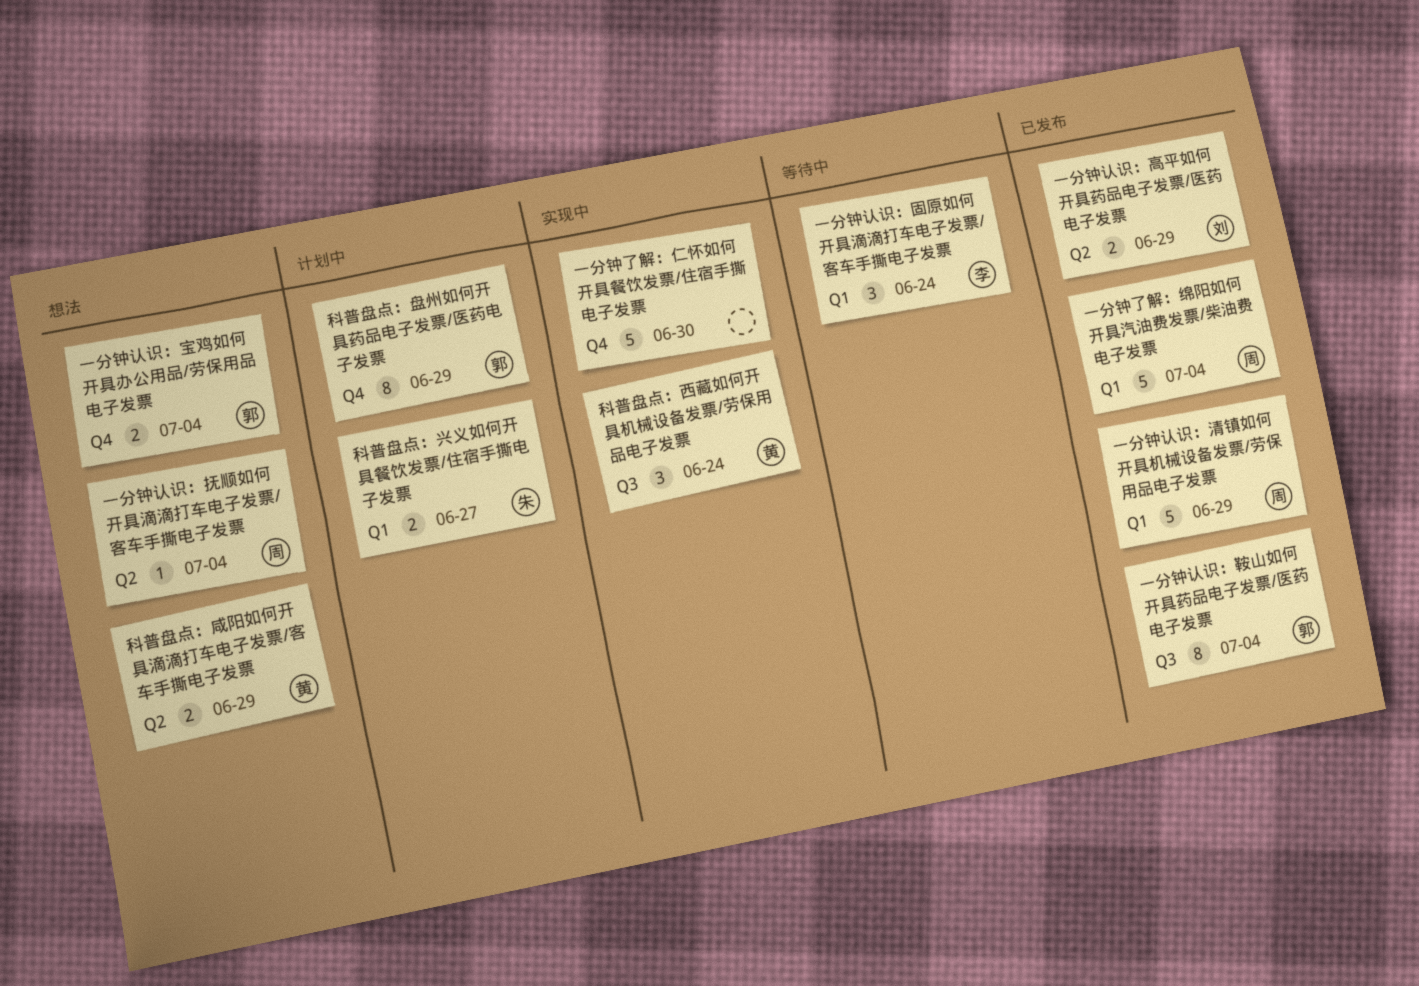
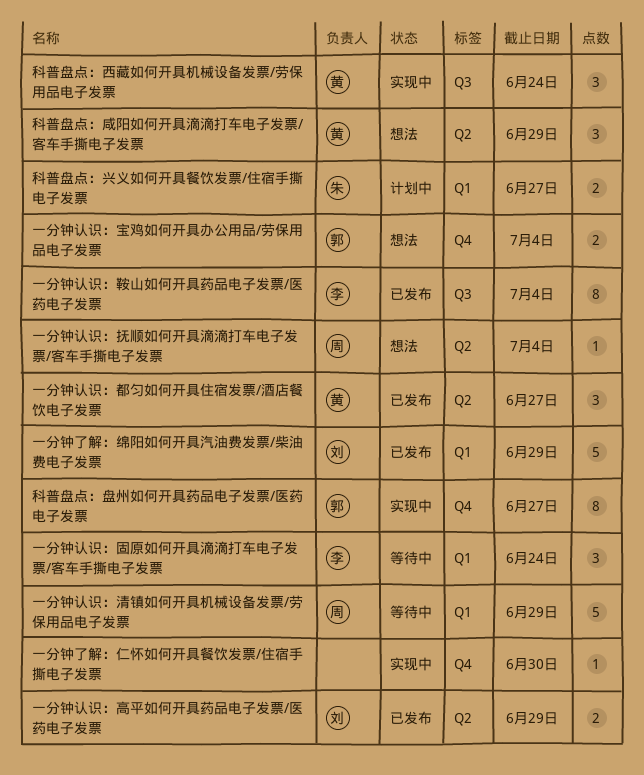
一分钟了解：仁怀如何开具餐饮发票/住宿手撕电子发票, estimate: 5 -> 1
一分钟了解：绵阳如何开具汽油费发票/柴油费电子发票, owner: 周 -> 刘
一分钟了解：绵阳如何开具汽油费发票/柴油费电子发票, due: Jul 4 -> Jun 29
一分钟认识：清镇如何开具机械设备发票/劳保用品电子发票, status: 已发布 -> 等待中
一分钟认识：都匀如何开具住宿发票/酒店餐饮电子发票: none -> present
一分钟认识：鞍山如何开具药品电子发票/医药电子发票, owner: 郭 -> 李
科普盘点：咸阳如何开具滴滴打车电子发票/客车手撕电子发票, estimate: 2 -> 3
科普盘点：盘州如何开具药品电子发票/医药电子发票, status: 计划中 -> 实现中
科普盘点：盘州如何开具药品电子发票/医药电子发票, due: Jun 29 -> Jun 27

